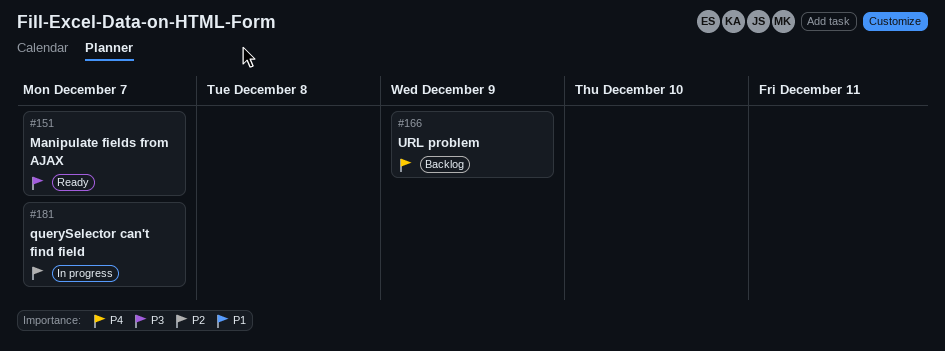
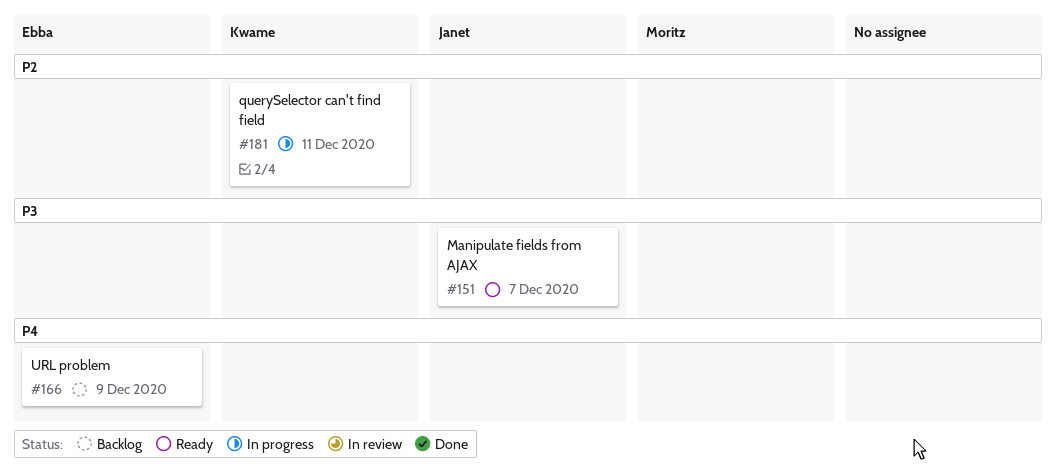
#181, due: Dec 7 -> Dec 11

